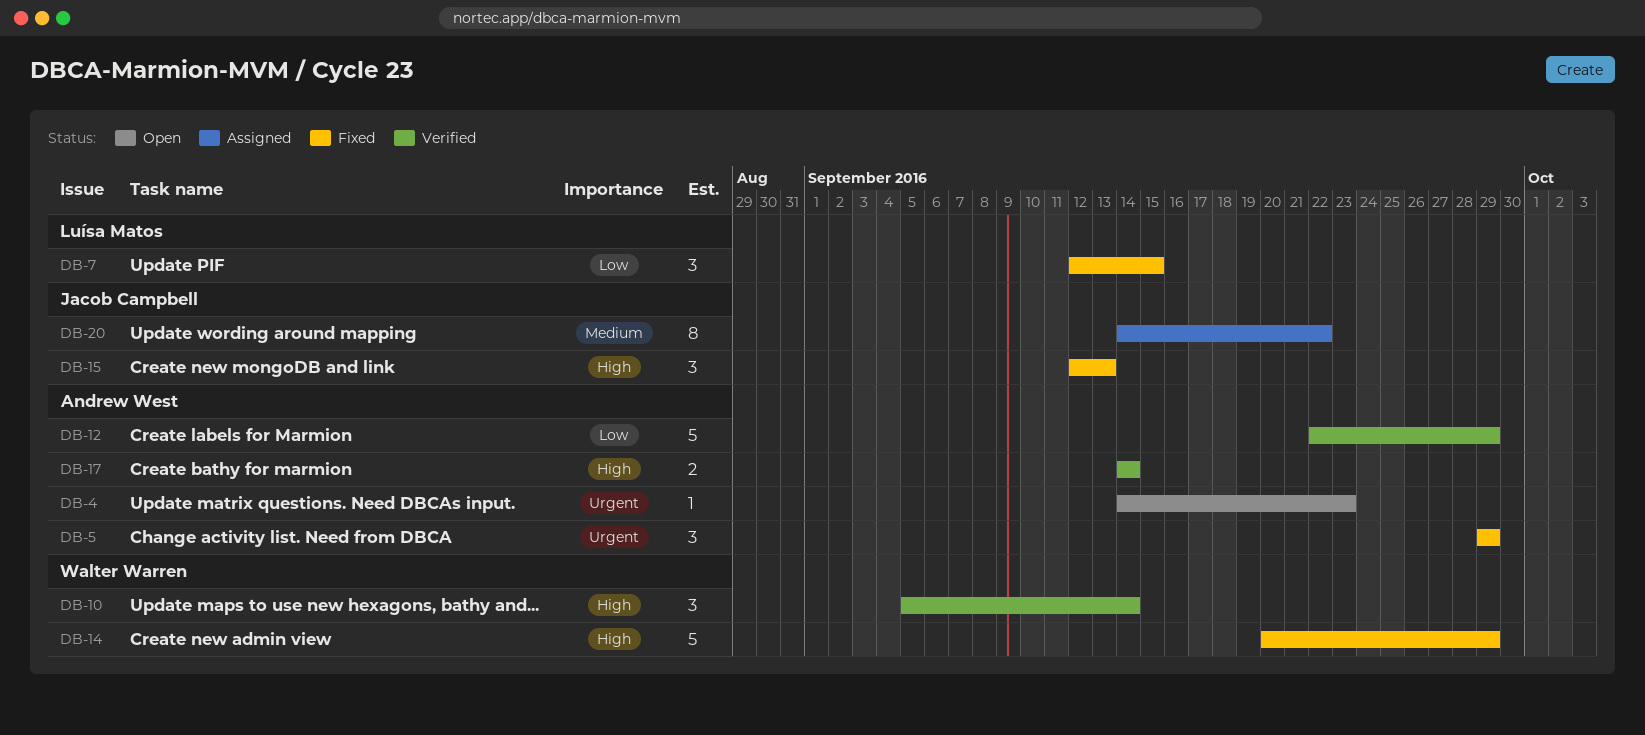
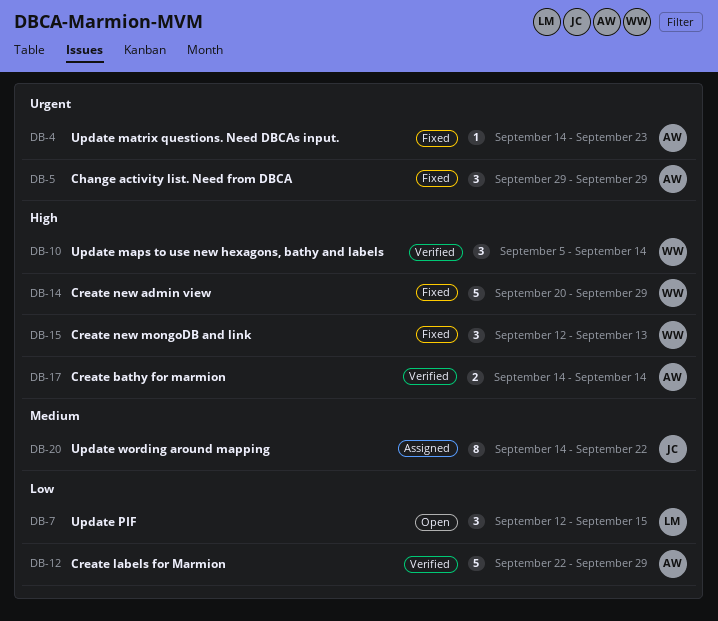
DB-4, status: Open -> Fixed
DB-7, status: Fixed -> Open
DB-15, owner: Jacob Campbell -> Walter Warren

